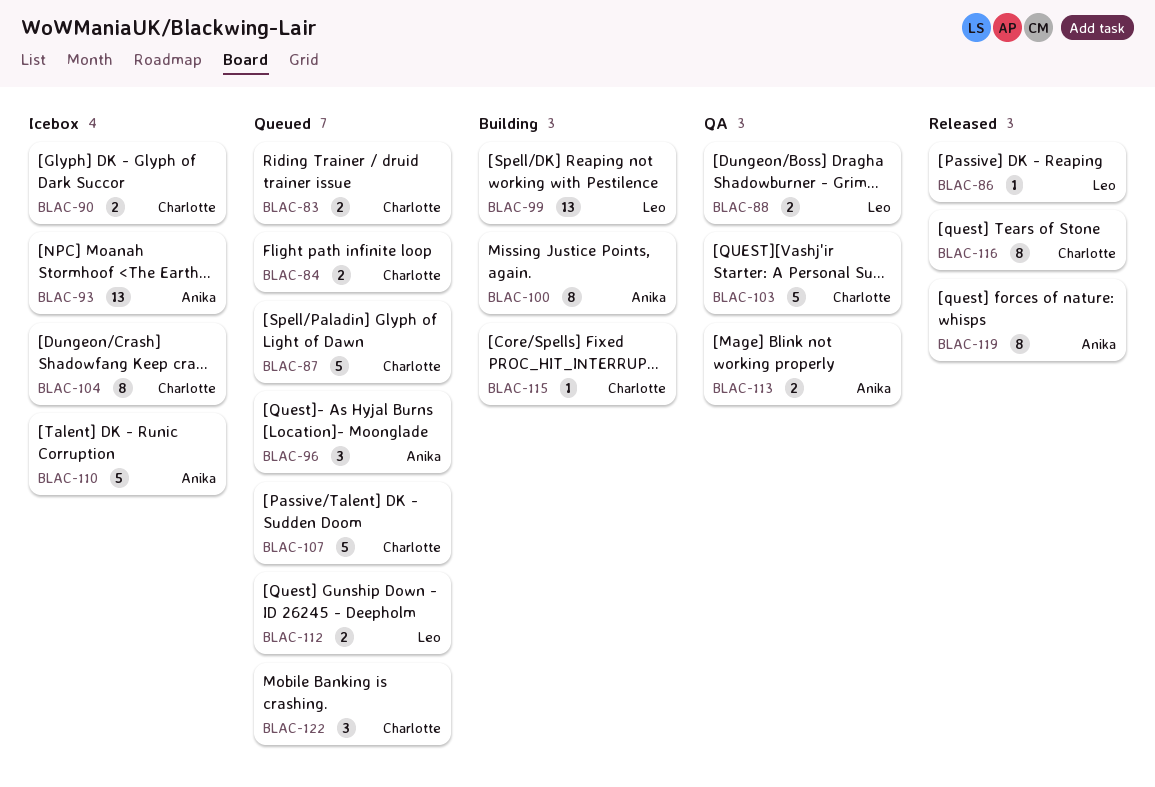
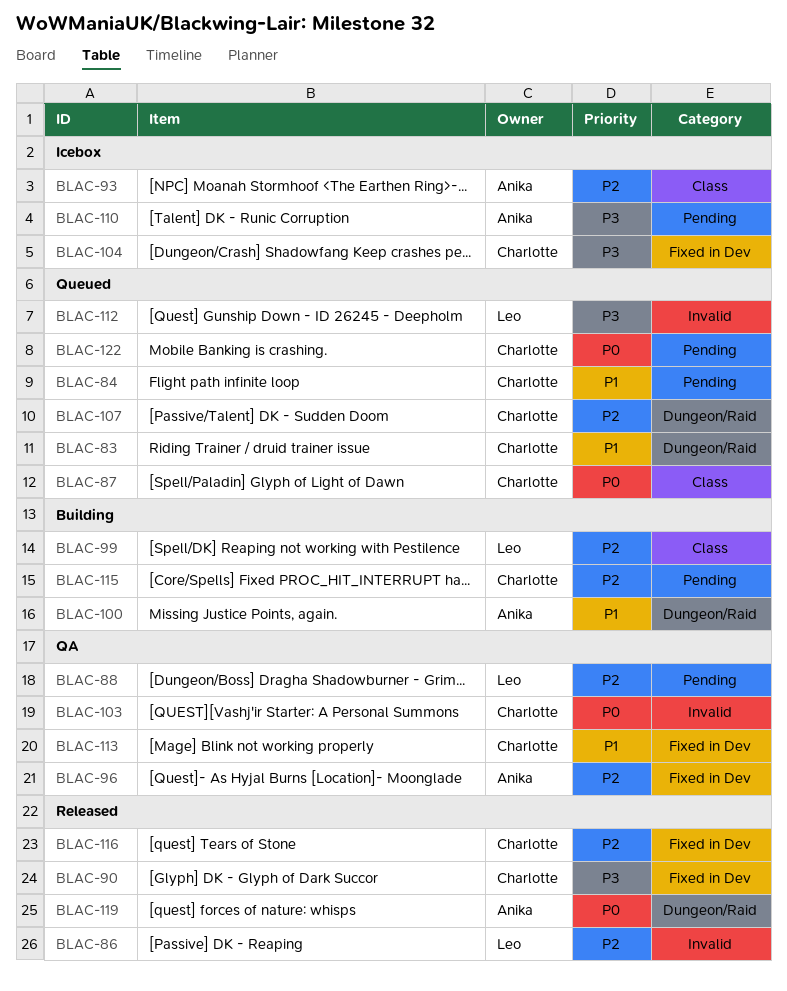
BLAC-90, status: Icebox -> Released
BLAC-96, status: Queued -> QA
BLAC-113, owner: Anika -> Charlotte

